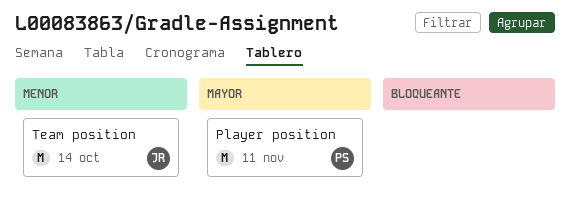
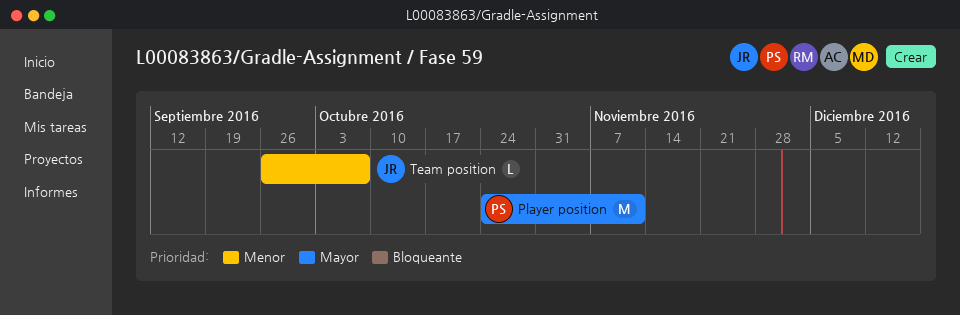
Team position, estimate: M -> L
Team position, due: Oct 14 -> Oct 7

